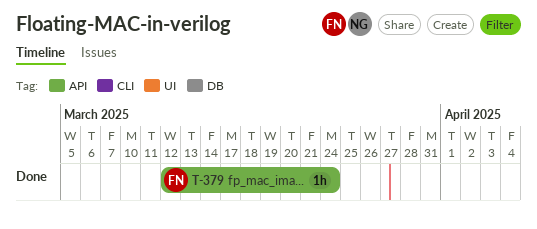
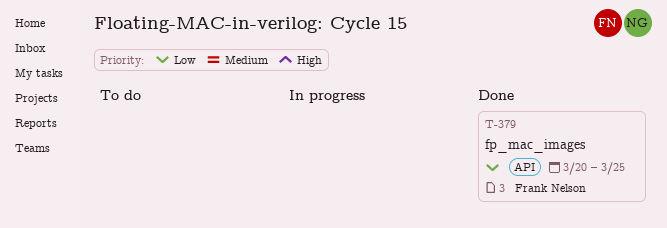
T-379, start: Mar 12 -> Mar 20
T-379, due: Mar 24 -> Mar 25

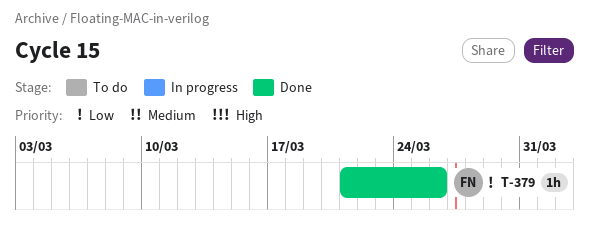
T-379, start: Mar 20 -> Mar 21
T-379, due: Mar 25 -> Mar 26

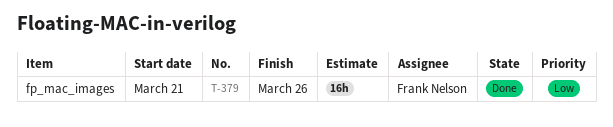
T-379, estimate: 1h -> 16h

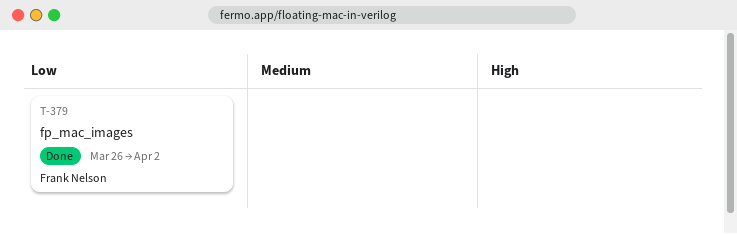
T-379, start: Mar 21 -> Mar 26
T-379, due: Mar 26 -> Apr 2

